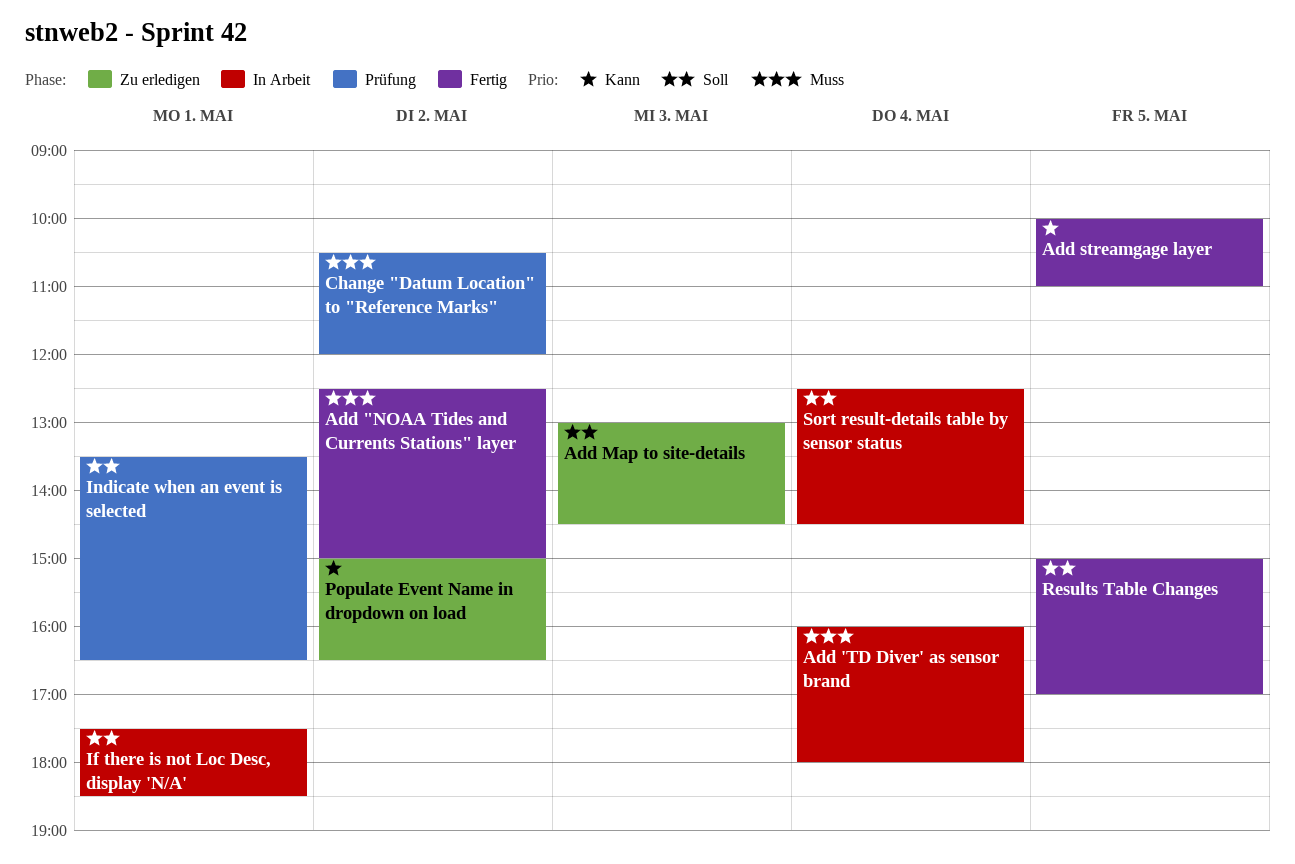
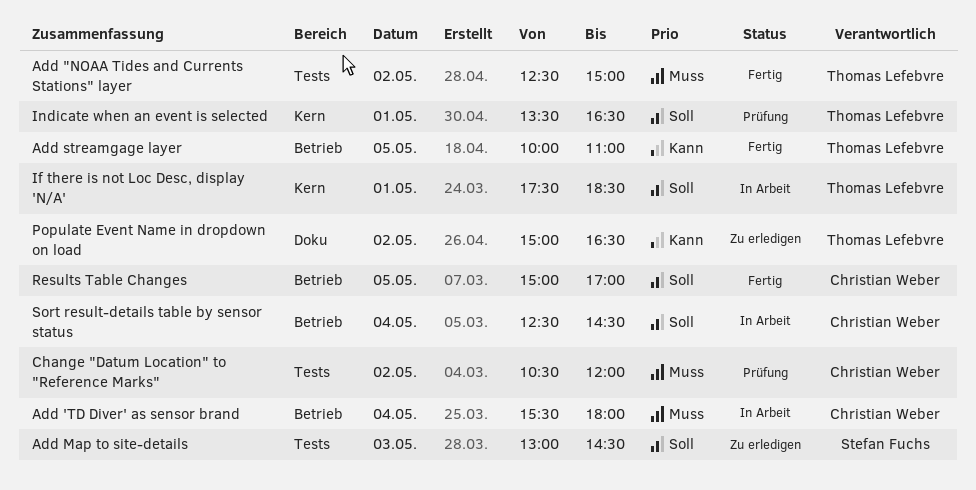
Add 'TD Diver' as sensor brand, begins: 16:00 -> 15:30

